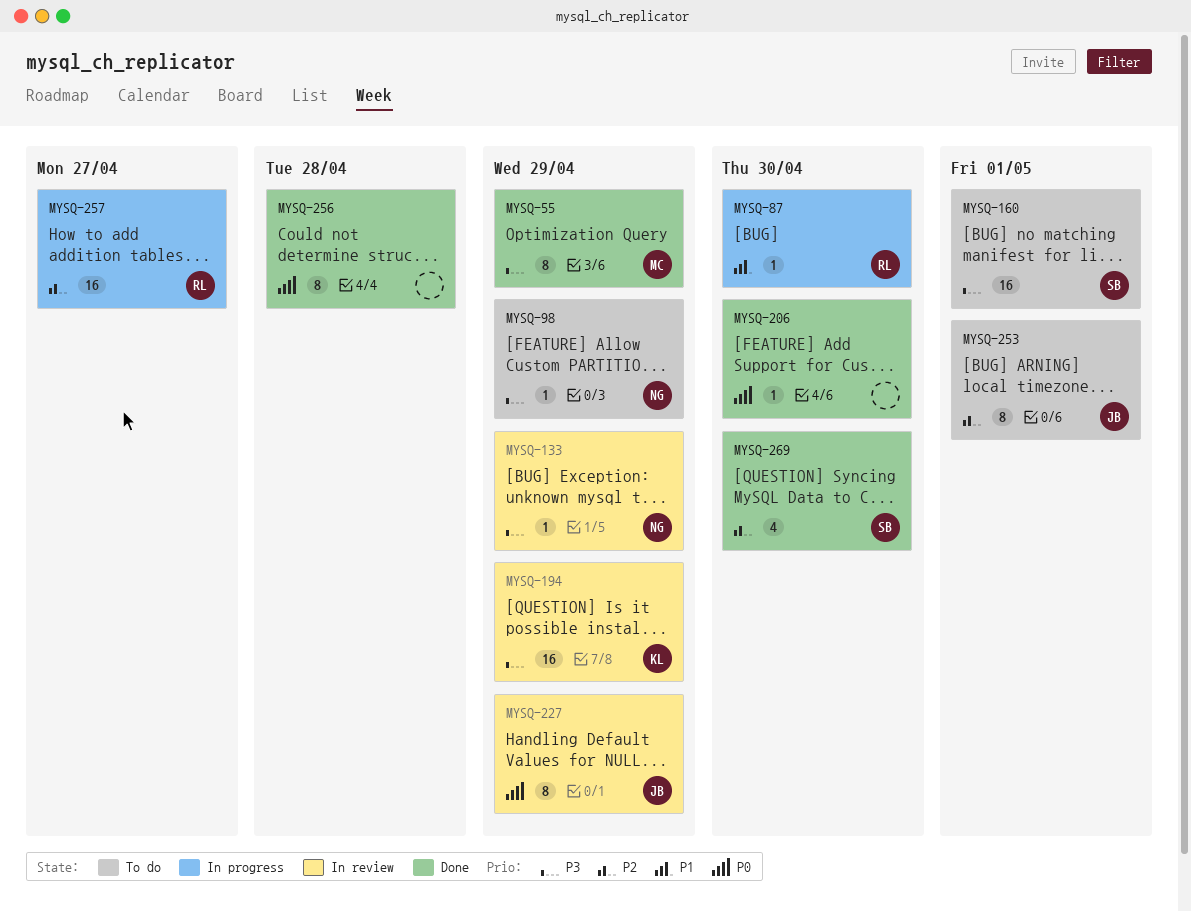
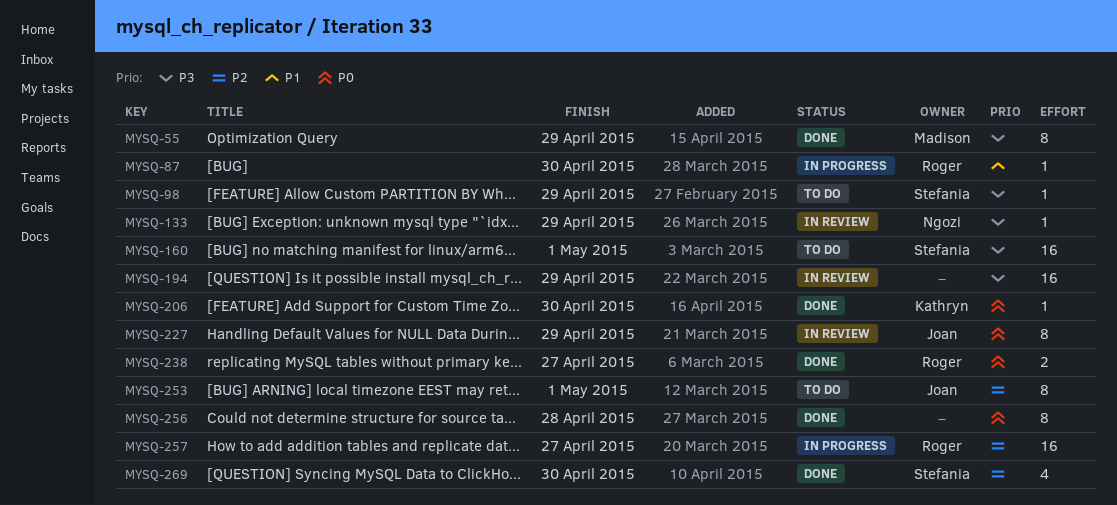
MYSQ-98, owner: Ngozi -> Stefania
MYSQ-194, owner: Kathryn -> none
MYSQ-206, owner: none -> Kathryn
MYSQ-238: none -> present

